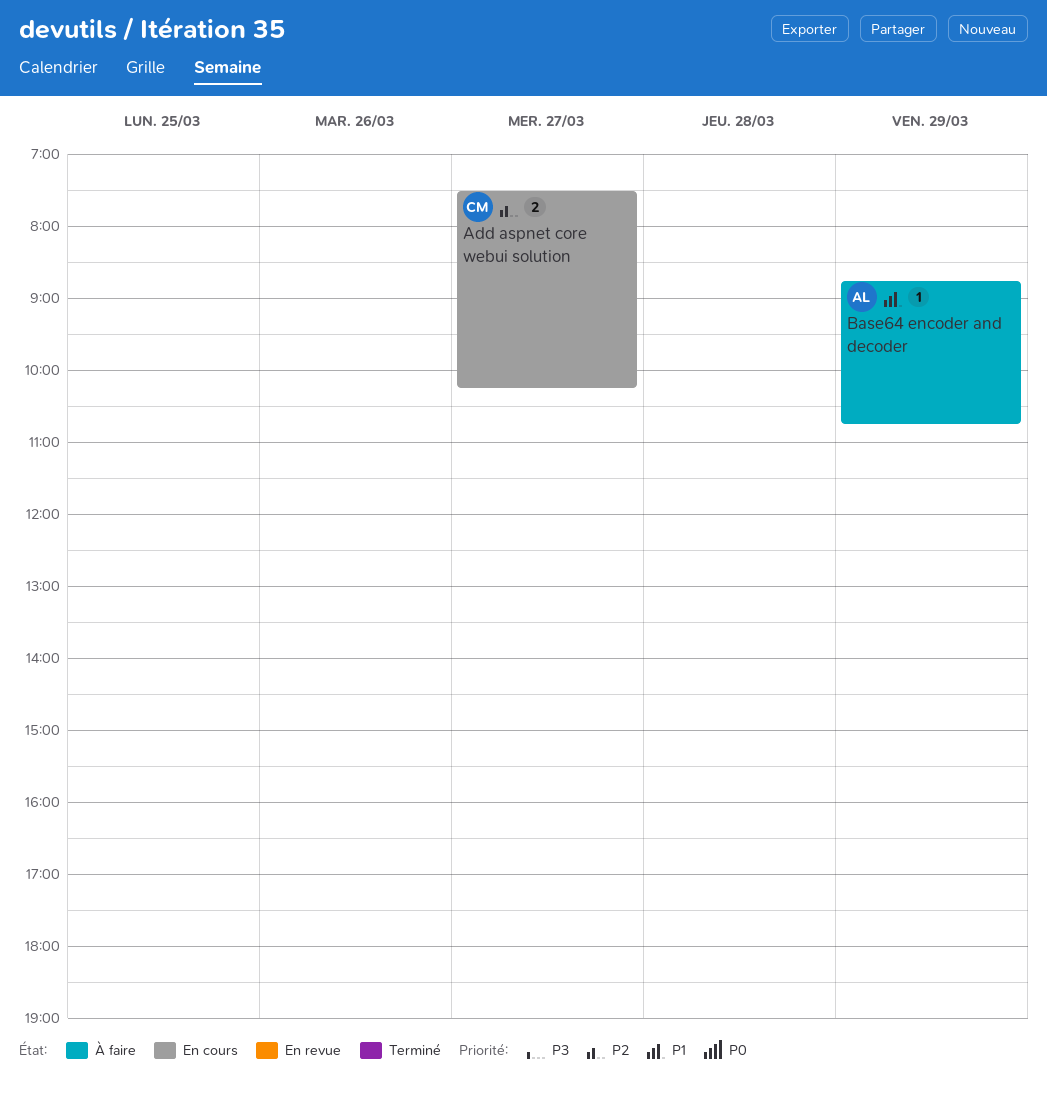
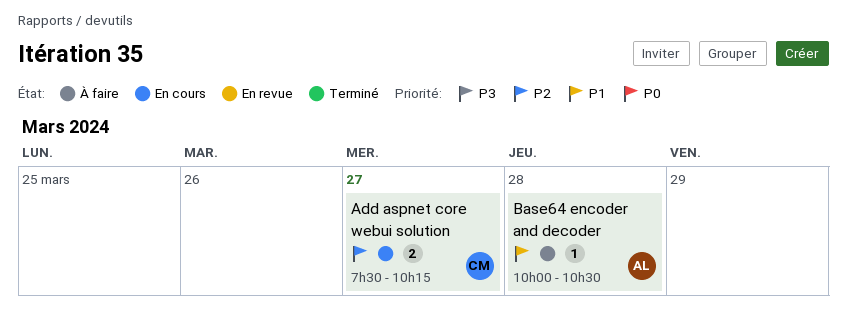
Base64 encoder and decoder, day: Mar 29 -> Mar 28
Base64 encoder and decoder, begins: 08:45 -> 10:00
Base64 encoder and decoder, ends: 10:45 -> 10:30

